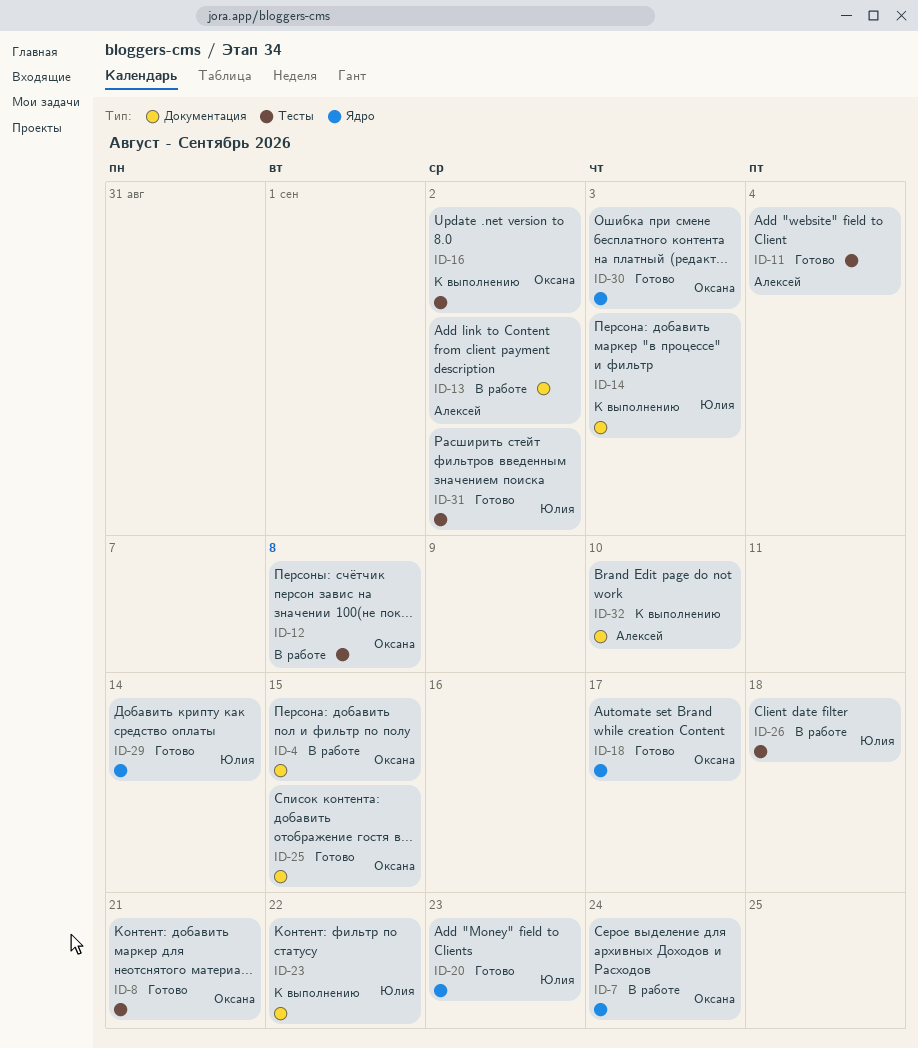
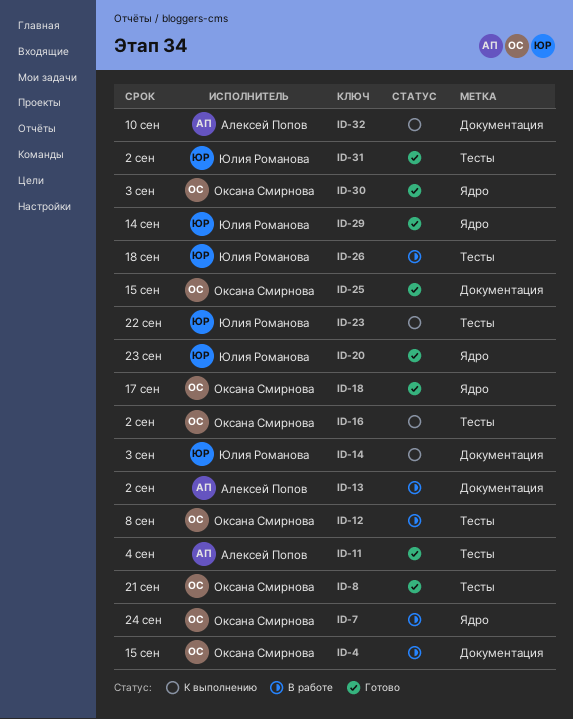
ID-23, label: Документация -> Тесты

